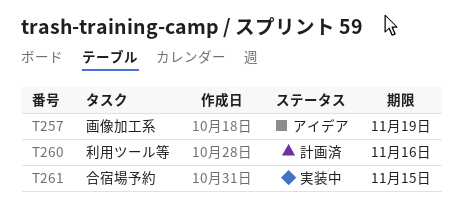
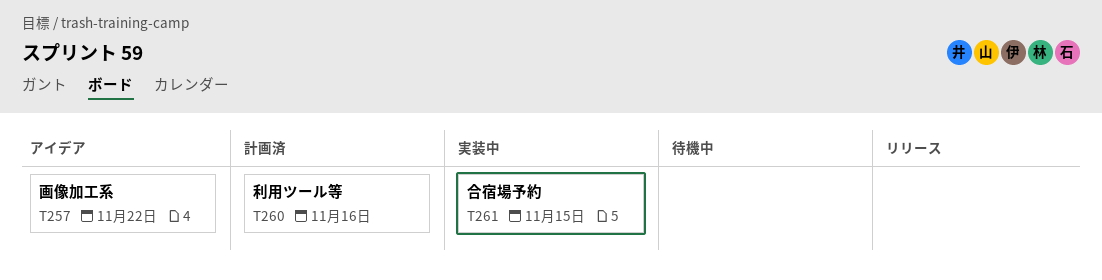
T257, due: Nov 19 -> Nov 22

